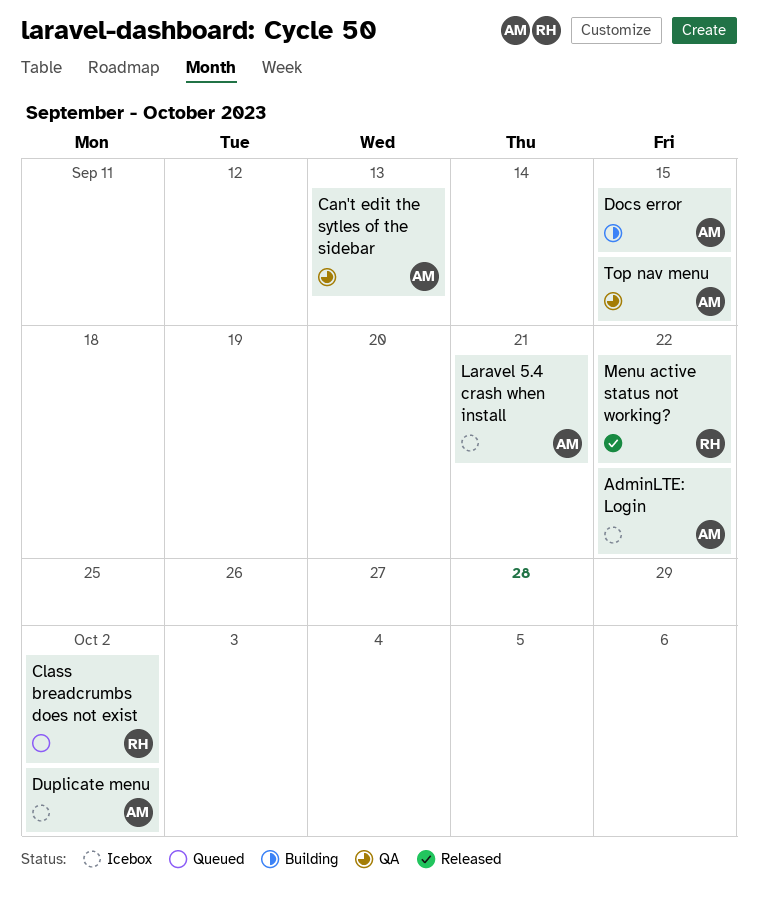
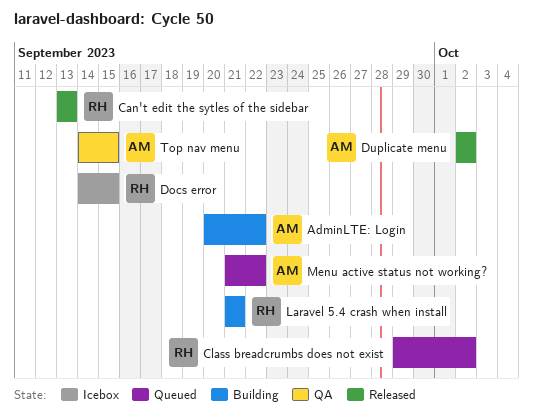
AdminLTE: Login, status: Icebox -> Building
Can't edit the sytles of the sidebar, status: QA -> Released
Can't edit the sytles of the sidebar, owner: AM -> RH
Docs error, status: Building -> Icebox
Docs error, owner: AM -> RH
Duplicate menu, status: Icebox -> Released
Laravel 5.4 crash when install, status: Icebox -> Building
Laravel 5.4 crash when install, owner: AM -> RH
Menu active status not working?, status: Released -> Queued
Menu active status not working?, owner: RH -> AM

